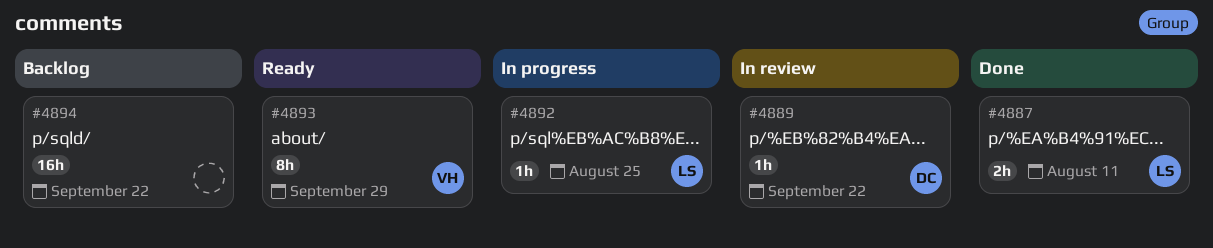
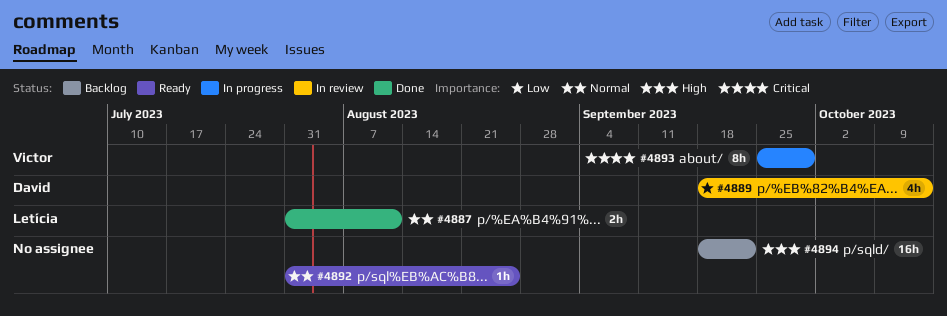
#4889, estimate: 1h -> 4h
#4889, due: Sep 22 -> Oct 13
#4892, status: In progress -> Ready
#4892, owner: Letícia -> none
#4893, status: Ready -> In progress

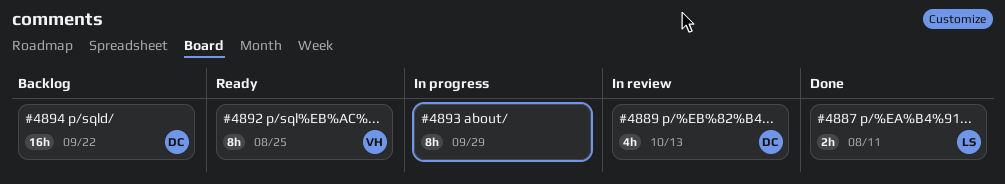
#4892, owner: none -> Victor
#4892, estimate: 1h -> 8h
#4893, owner: Victor -> none
#4894, owner: none -> David

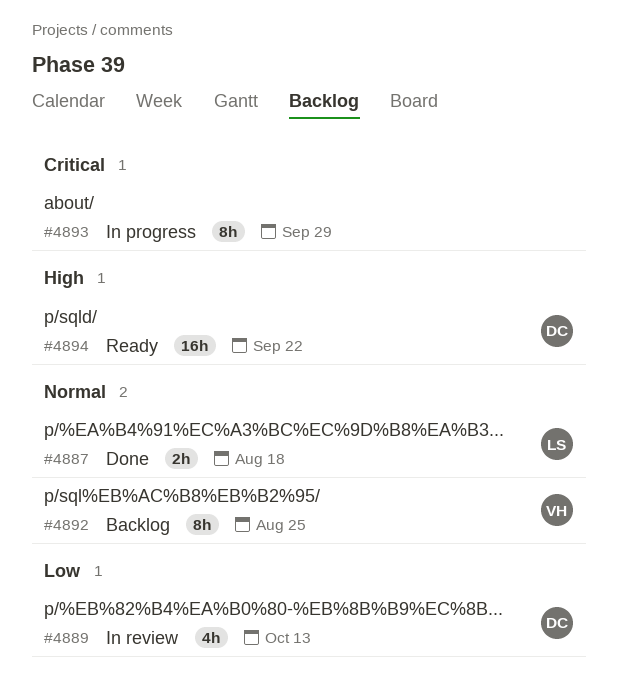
#4887, due: Aug 11 -> Aug 18
#4892, status: Ready -> Backlog
#4894, status: Backlog -> Ready

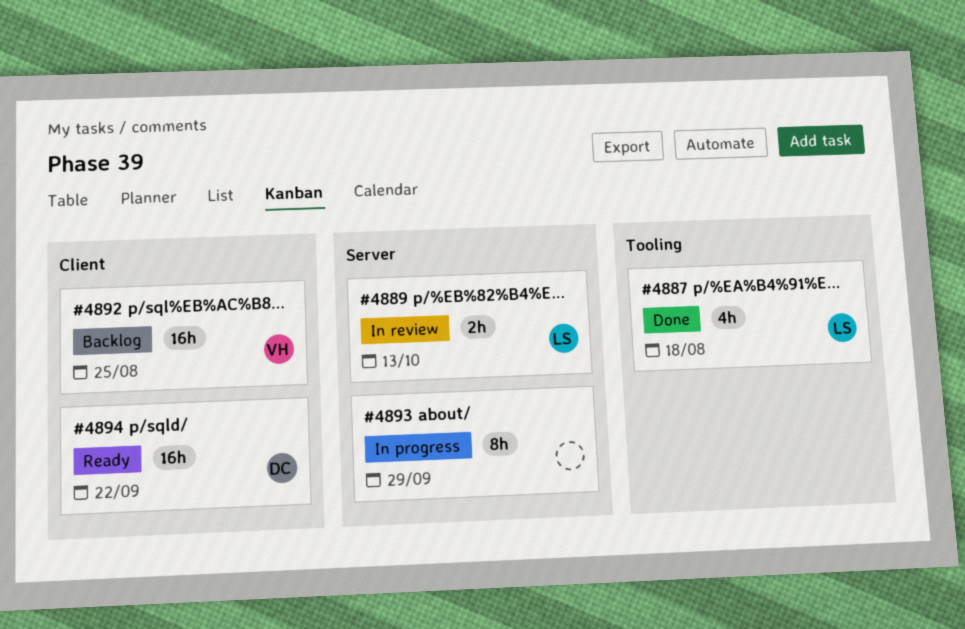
#4887, estimate: 2h -> 4h
#4889, owner: DC -> LS
#4889, estimate: 4h -> 2h
#4892, estimate: 8h -> 16h

